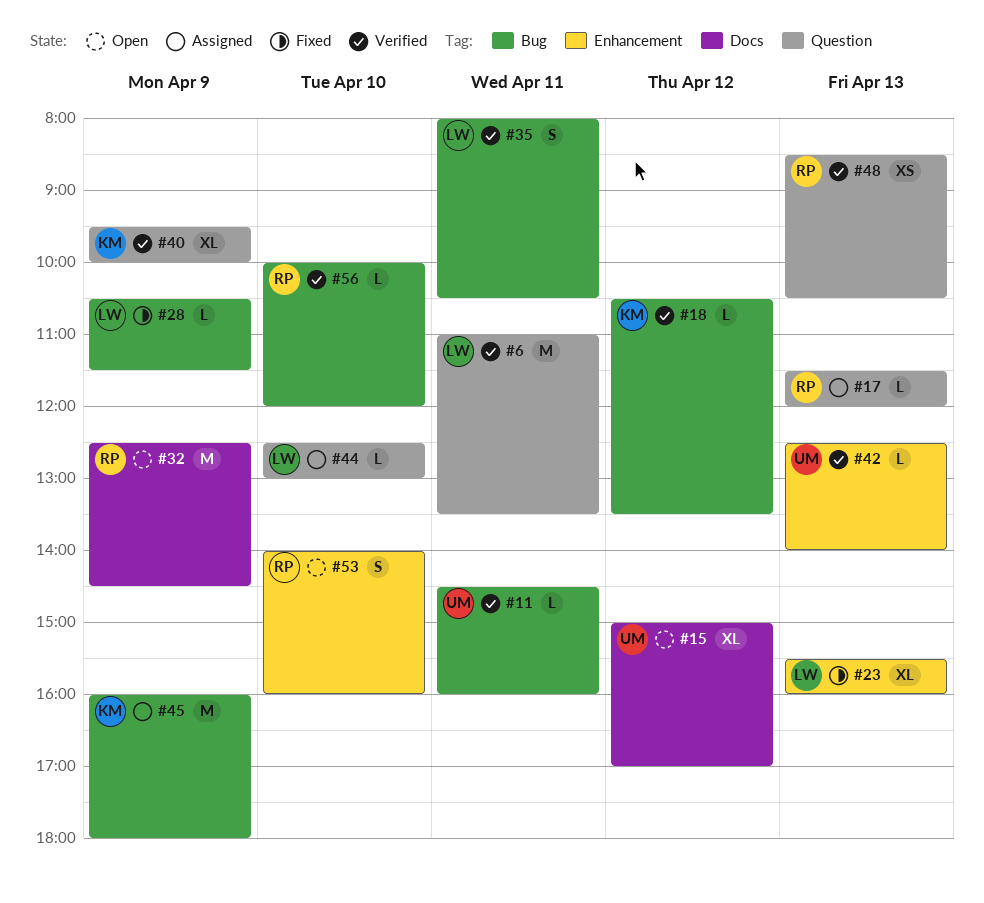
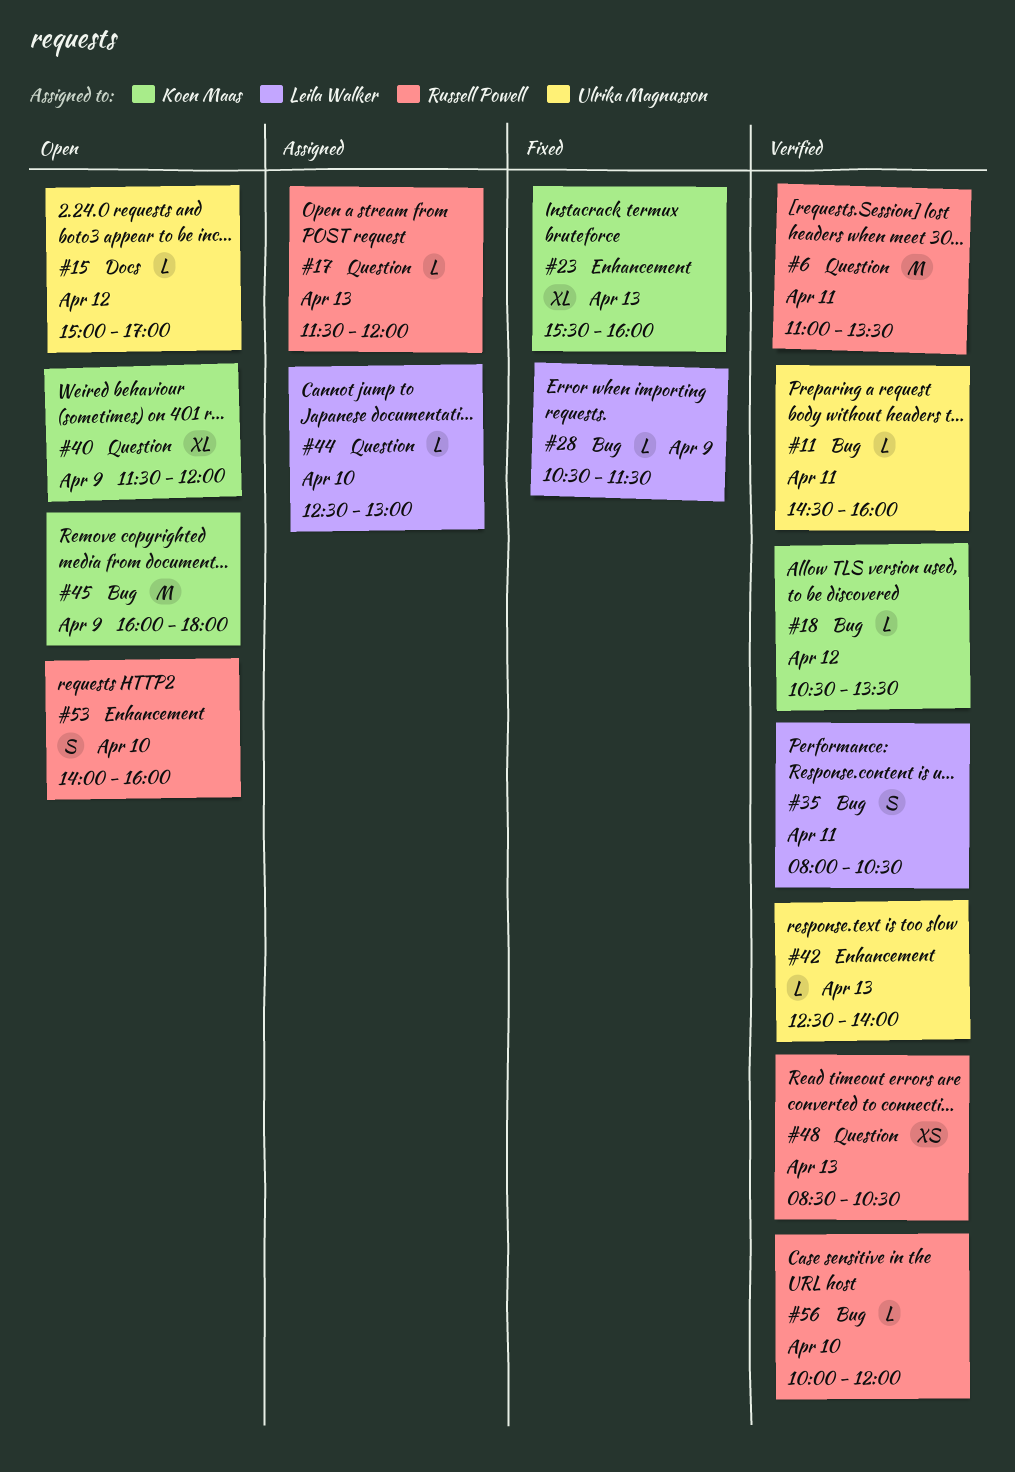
#6, owner: Leila Walker -> Russell Powell
#15, estimate: XL -> L
#23, owner: Leila Walker -> Koen Maas
#32: present -> none
#40, status: Verified -> Open
#40, begins: 09:30 -> 11:30
#40, ends: 10:00 -> 12:00
#45, status: Assigned -> Open

